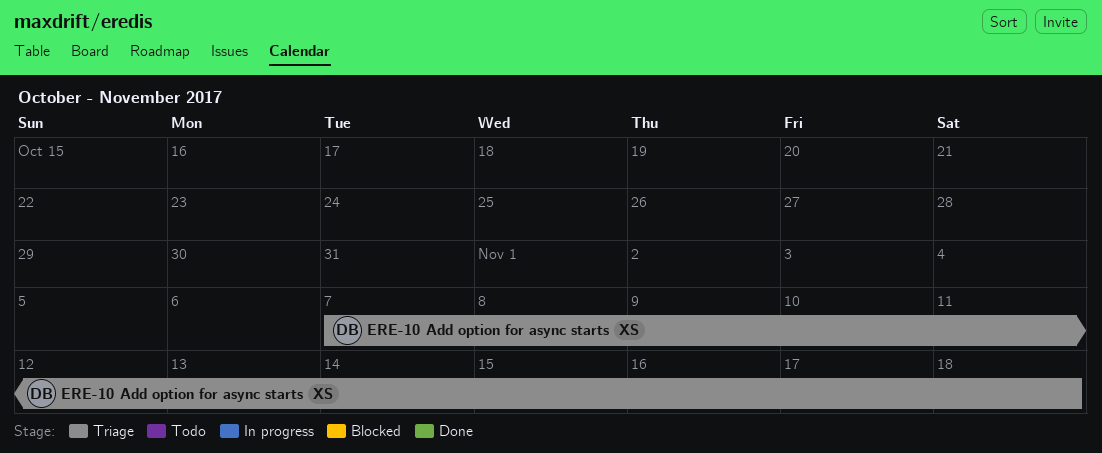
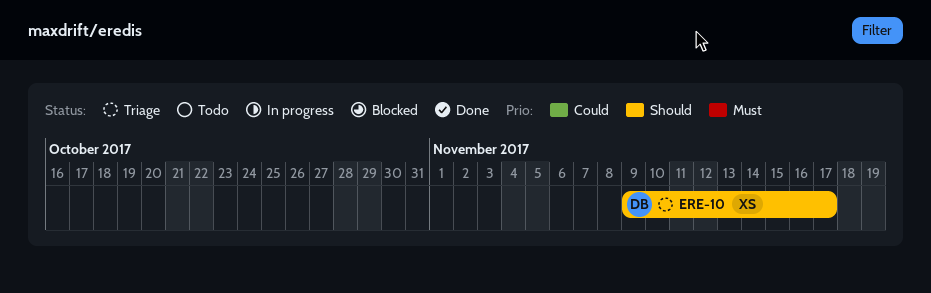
ERE-10, start: Nov 7 -> Nov 9
ERE-10, due: Nov 18 -> Nov 17

